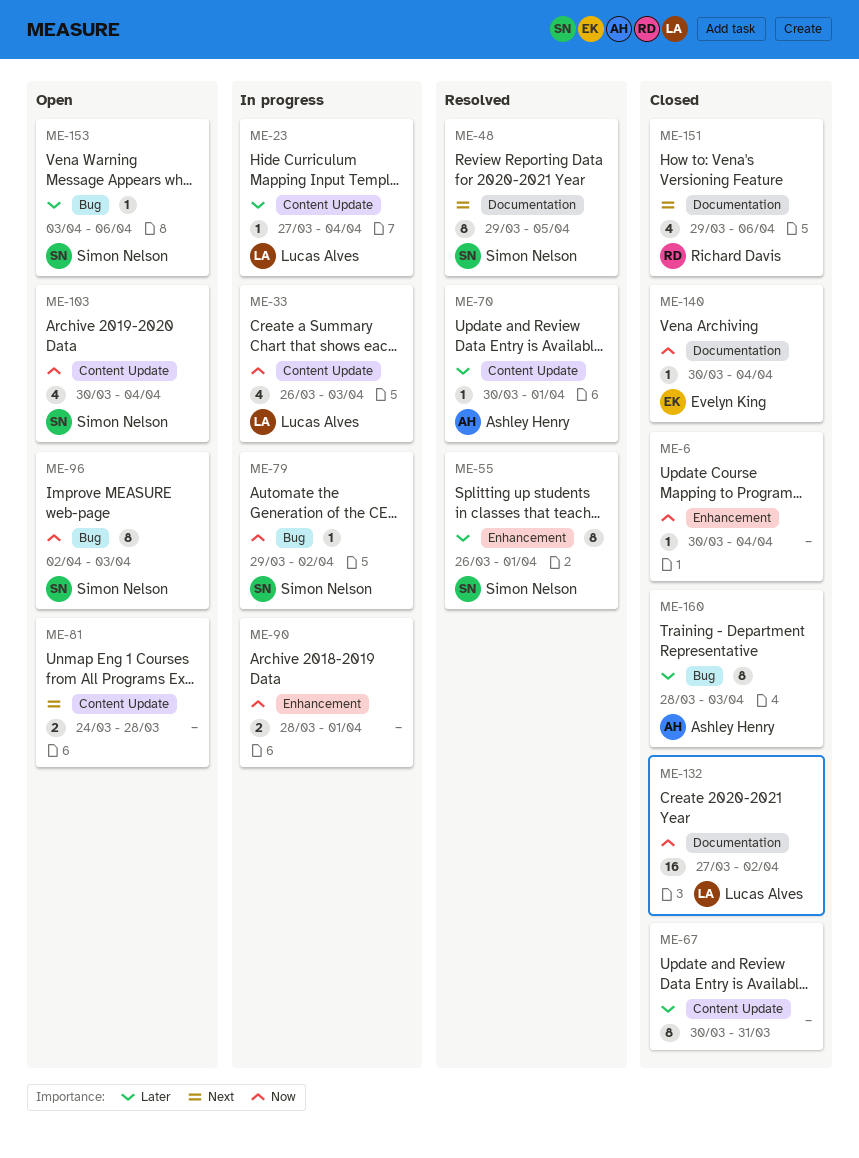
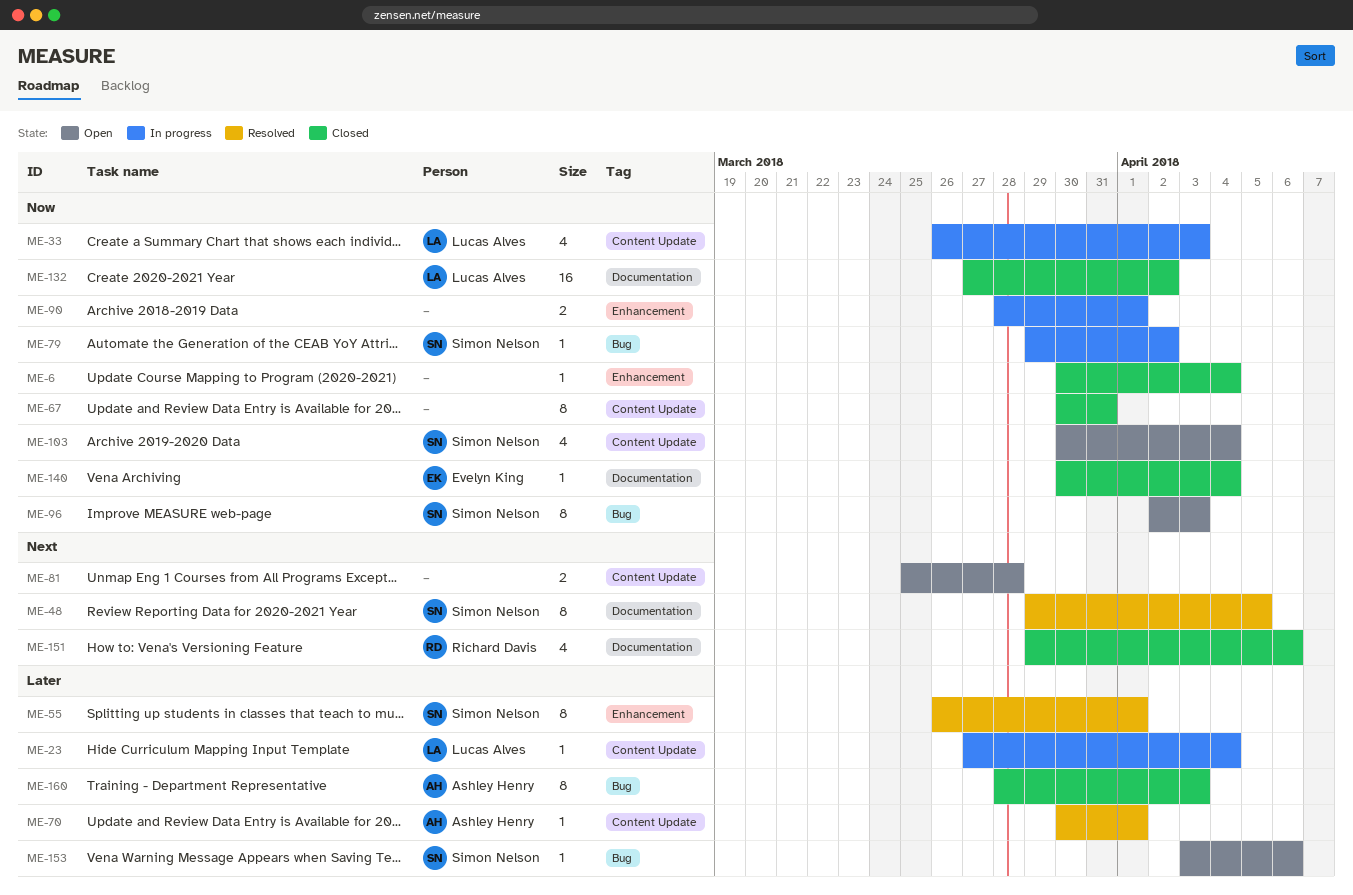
ME-67, priority: Later -> Now
ME-81, start: Mar 24 -> Mar 25

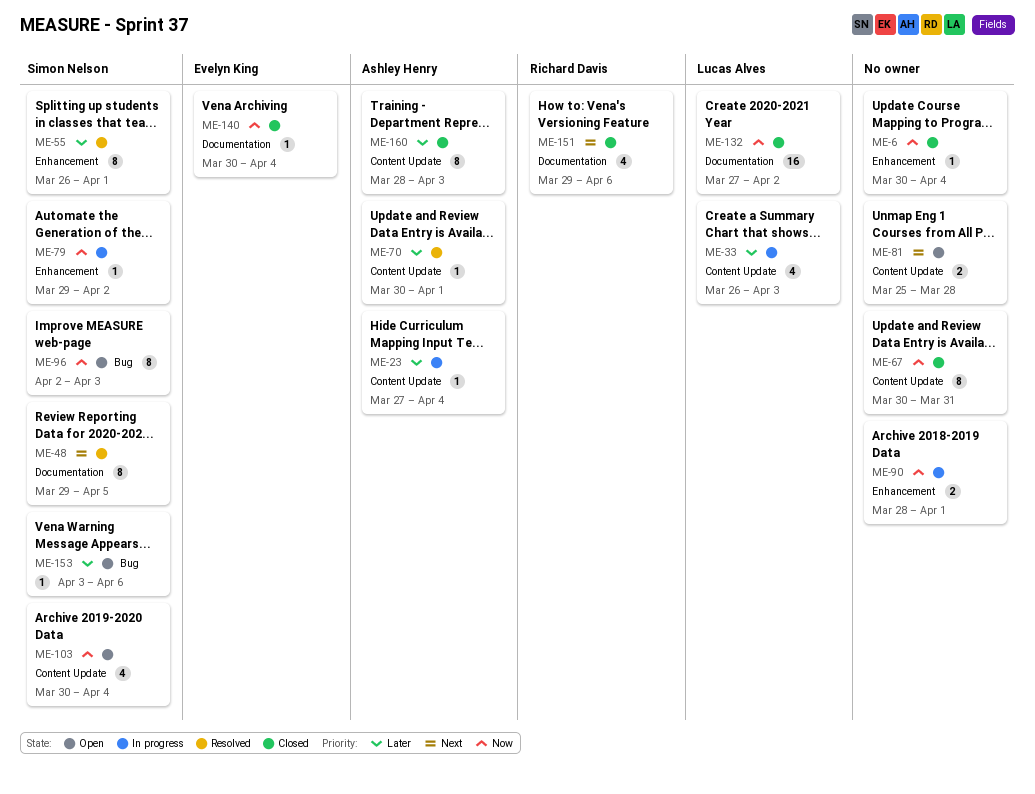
ME-23, owner: Lucas Alves -> Ashley Henry
ME-33, priority: Now -> Later
ME-79, label: Bug -> Enhancement
ME-160, label: Bug -> Content Update

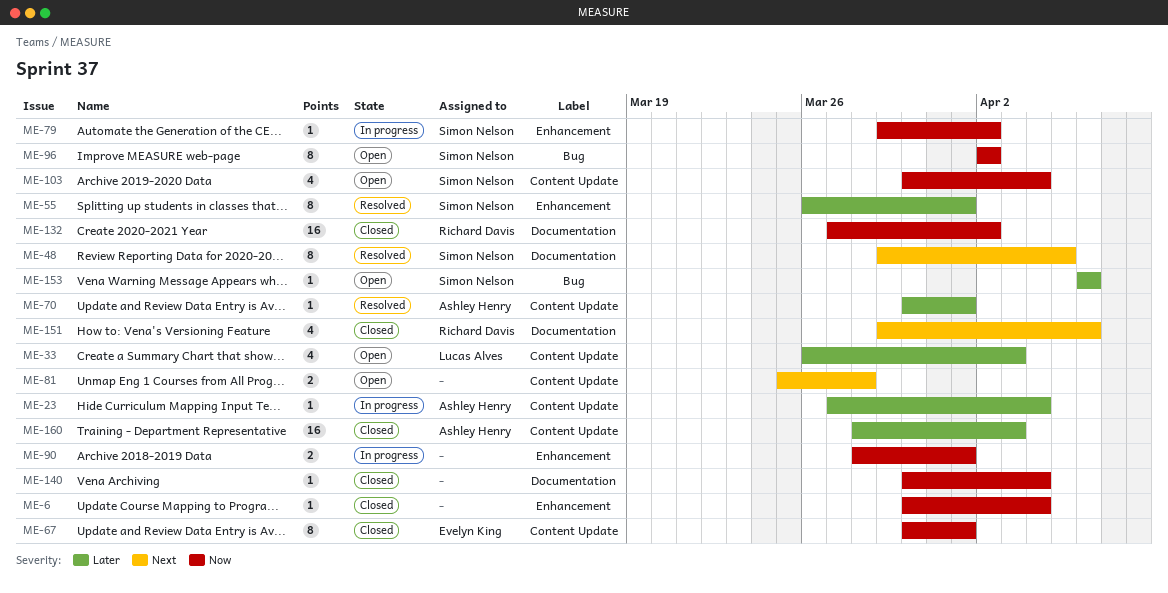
ME-33, status: In progress -> Open
ME-67, owner: none -> Evelyn King
ME-67, due: Mar 31 -> Apr 1
ME-96, due: Apr 3 -> Apr 2
ME-132, owner: Lucas Alves -> Richard Davis
ME-140, owner: Evelyn King -> none
ME-153, start: Apr 3 -> Apr 6
ME-160, estimate: 8 -> 16

